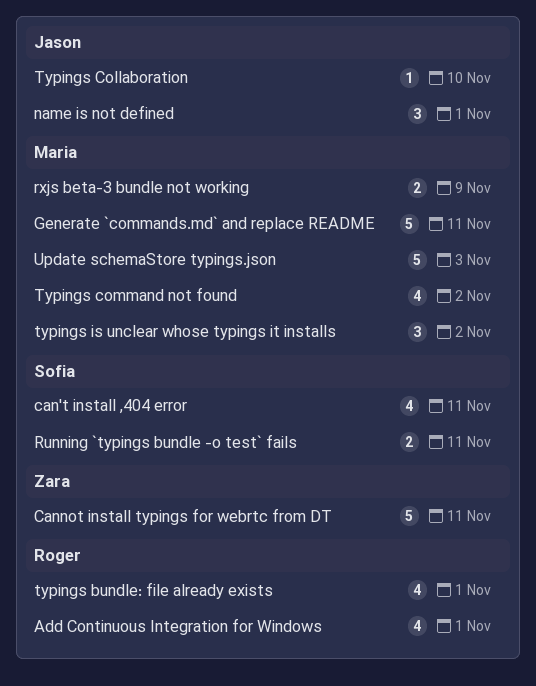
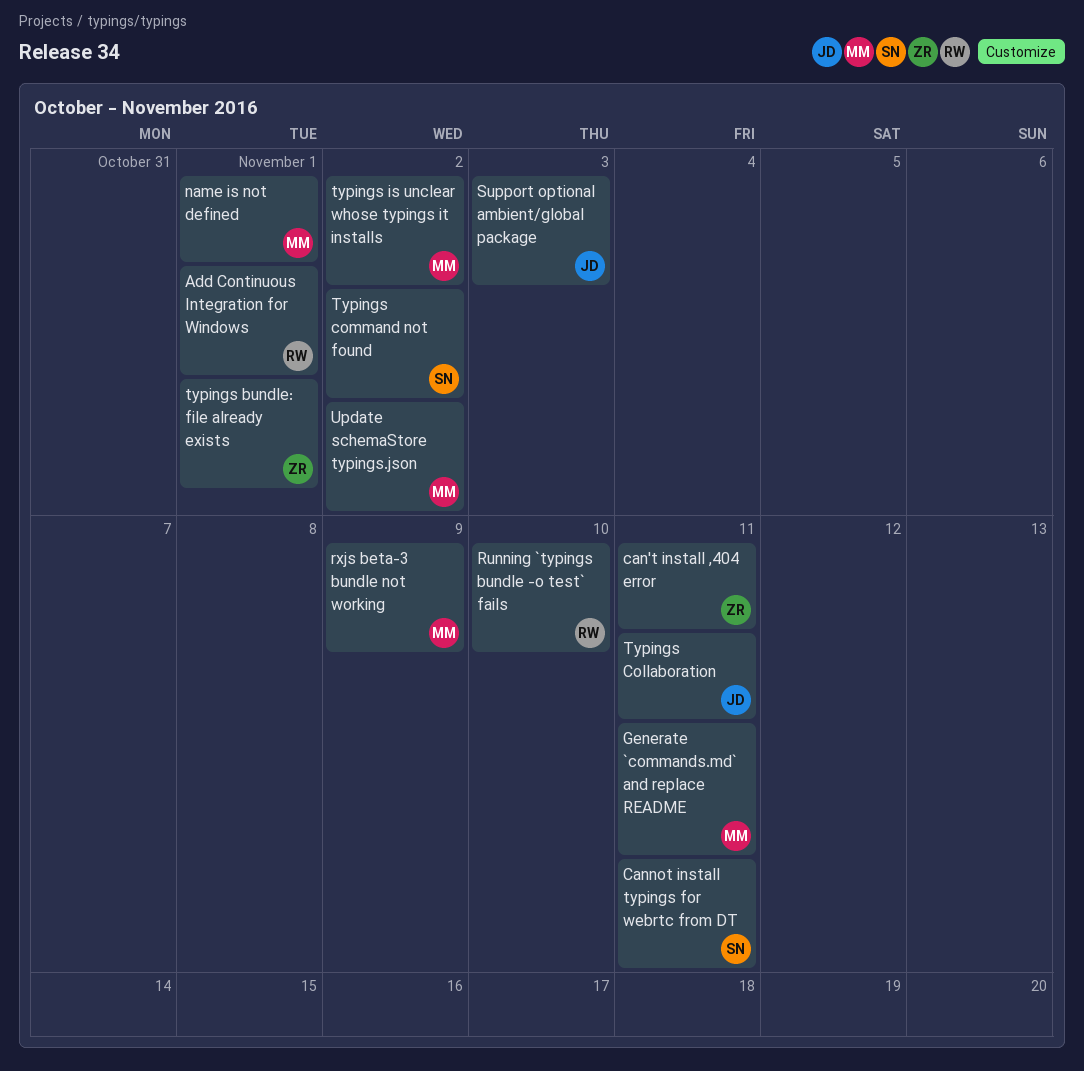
can't install ,404 error, owner: Sofia -> Zara
Cannot install typings for webrtc from DT, owner: Zara -> Sofia
name is not defined, owner: Jason -> Maria
Running `typings bundle -o test` fails, owner: Sofia -> Roger
Running `typings bundle -o test` fails, due: Nov 11 -> Nov 10
Support optional ambient/global package: none -> present
typings bundle: file already exists, owner: Roger -> Zara
Typings Collaboration, due: Nov 10 -> Nov 11
Typings command not found, owner: Maria -> Sofia
Update schemaStore typings.json, due: Nov 3 -> Nov 2

